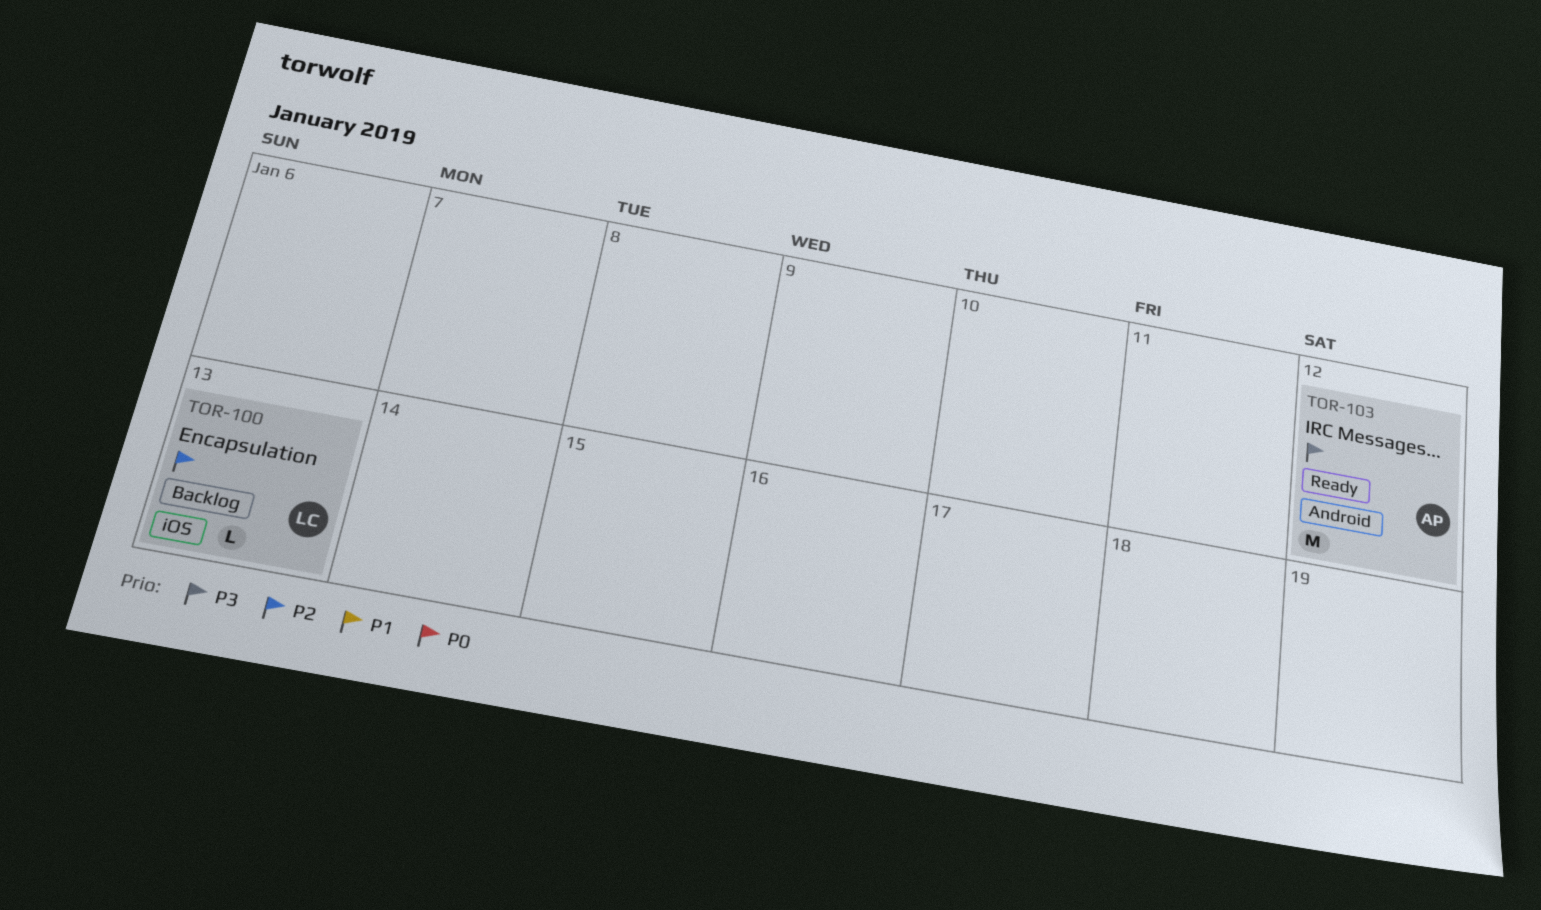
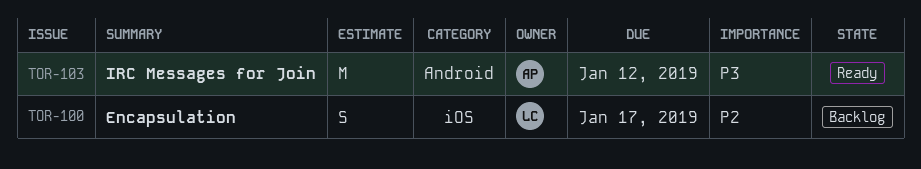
TOR-100, estimate: L -> S
TOR-100, due: Jan 13 -> Jan 17

